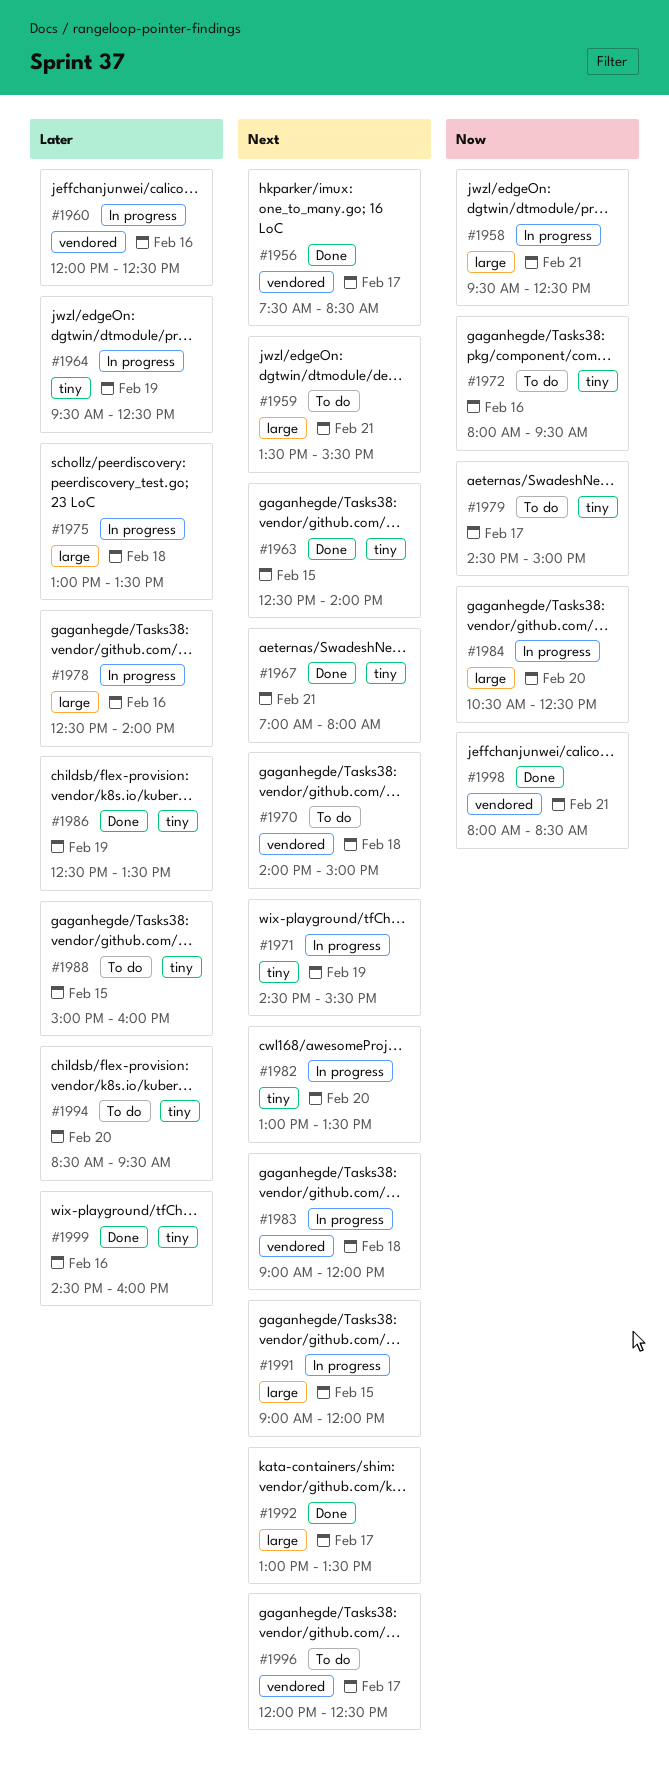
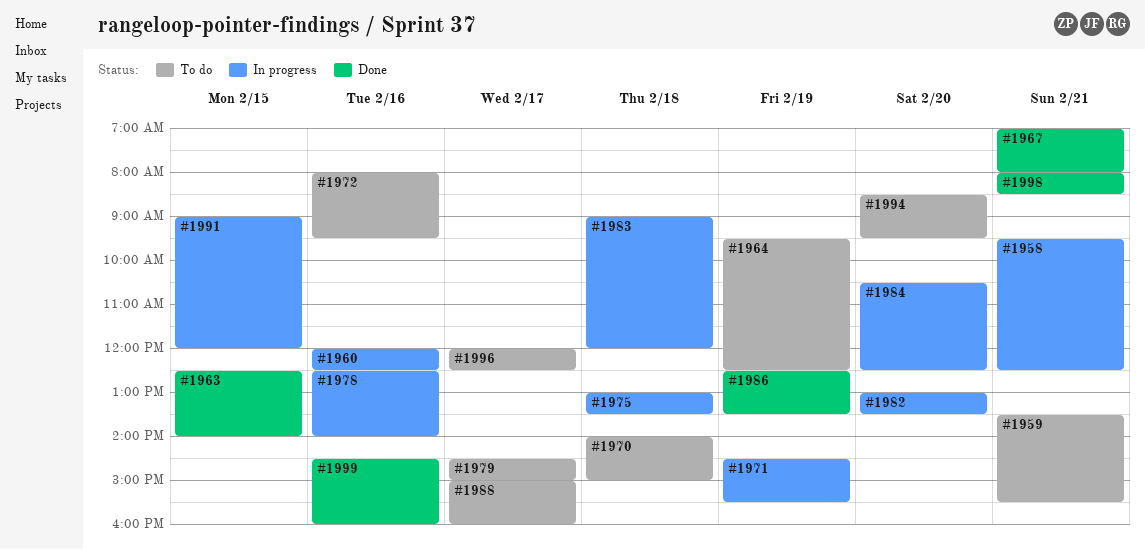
#1956: present -> none
#1964, status: In progress -> To do
#1988, day: Feb 15 -> Feb 17
#1992: present -> none

